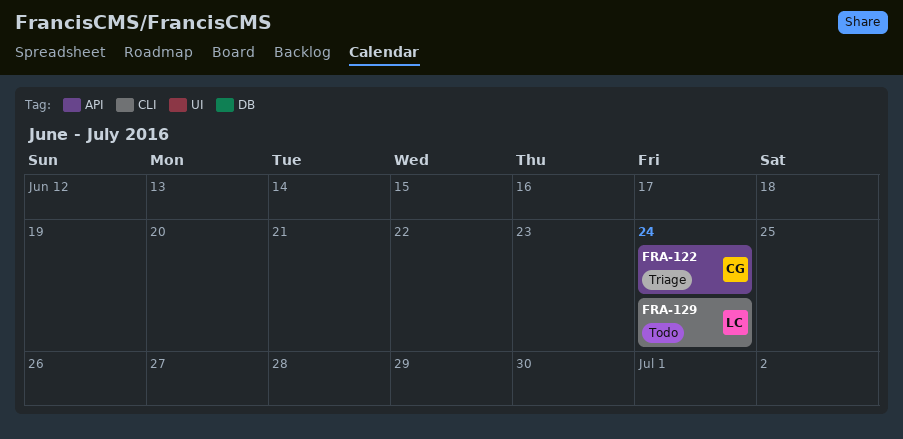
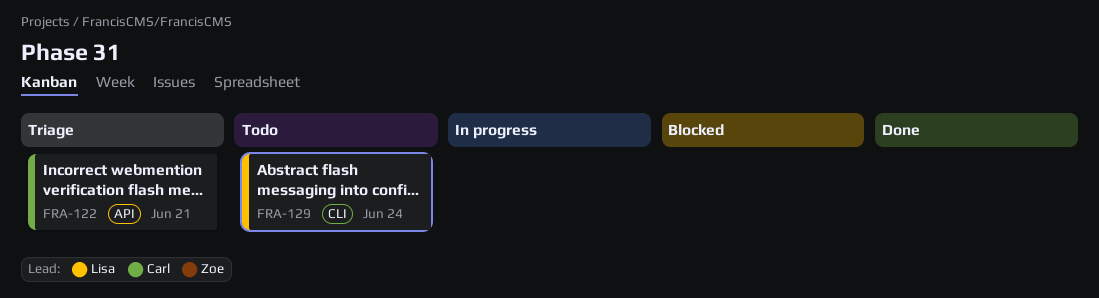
FRA-122, due: Jun 24 -> Jun 21

